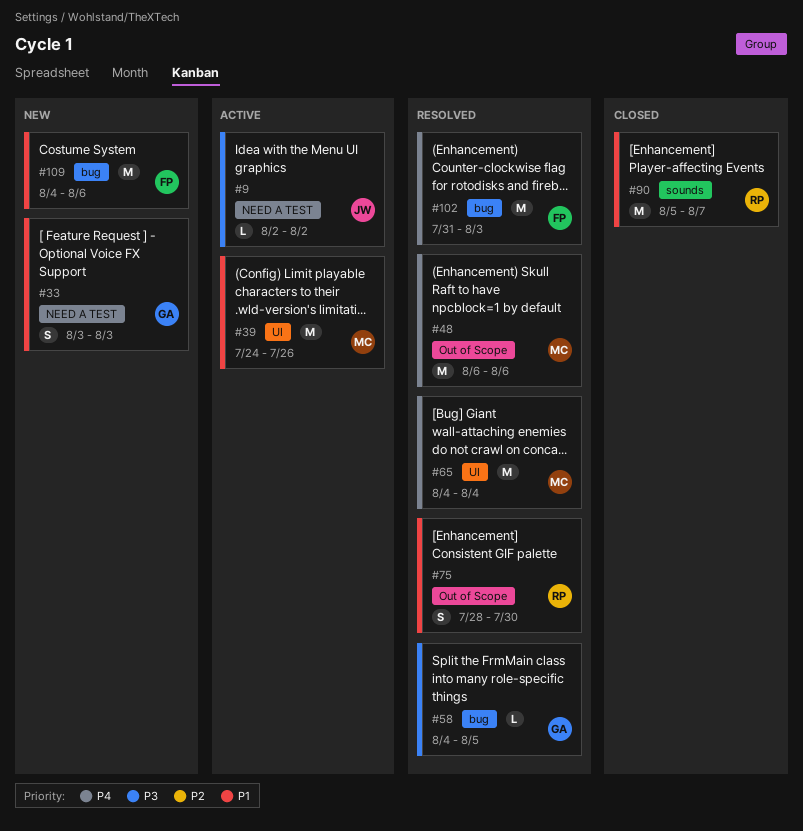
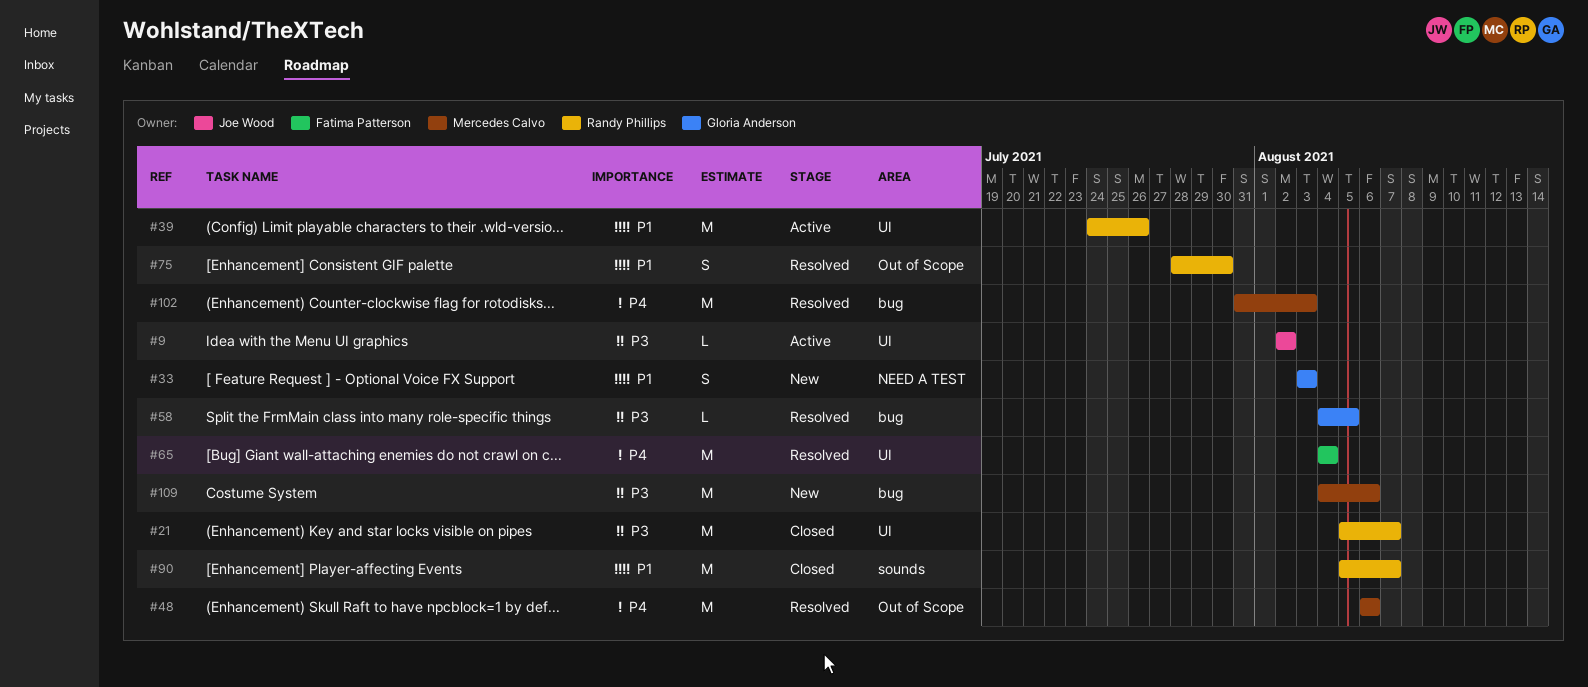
#9, label: NEED A TEST -> UI
#21: none -> present
#39, owner: Mercedes Calvo -> Randy Phillips
#65, owner: Mercedes Calvo -> Fatima Patterson
#102, owner: Fatima Patterson -> Mercedes Calvo
#109, owner: Fatima Patterson -> Mercedes Calvo
#109, priority: P1 -> P3

